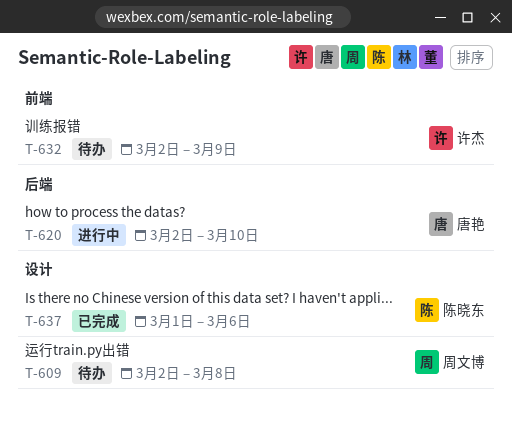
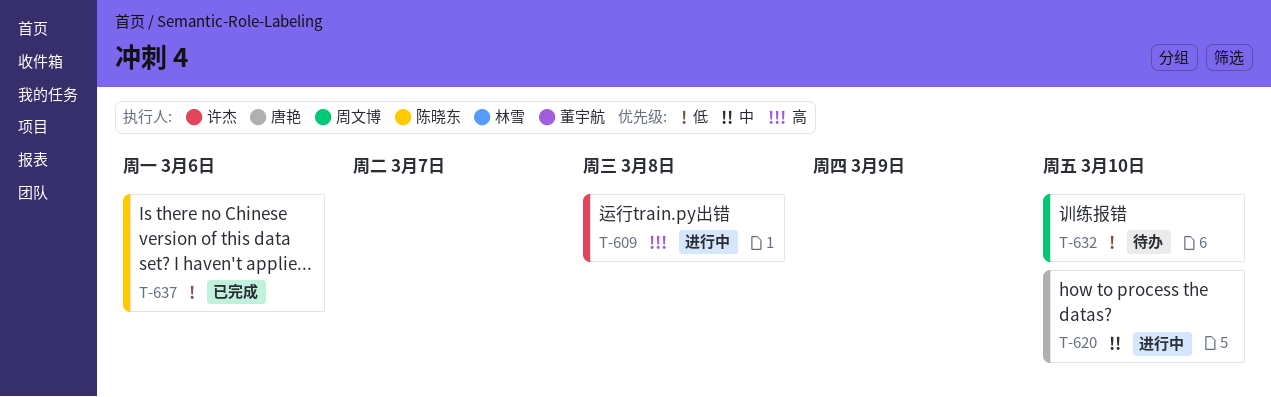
T-609, status: 待办 -> 进行中
T-609, owner: 周文博 -> 许杰
T-632, owner: 许杰 -> 周文博
T-632, due: Mar 9 -> Mar 10

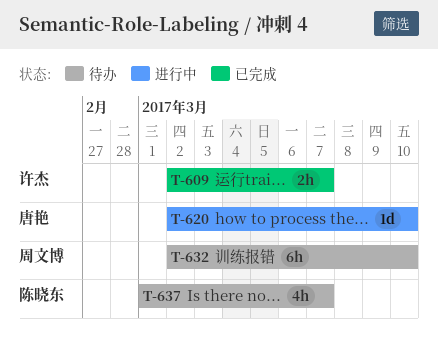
T-609, status: 进行中 -> 已完成
T-609, due: Mar 8 -> Mar 7
T-637, status: 已完成 -> 待办
T-637, due: Mar 6 -> Mar 7

